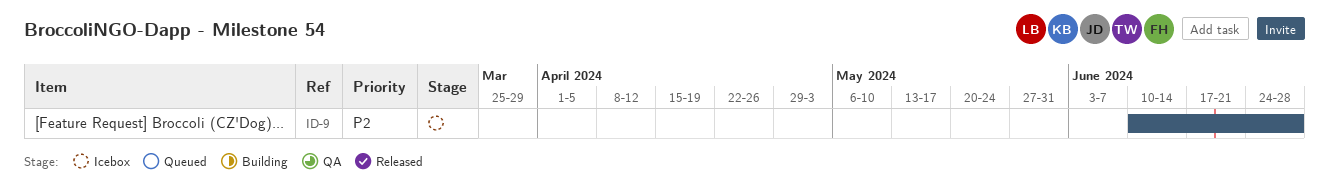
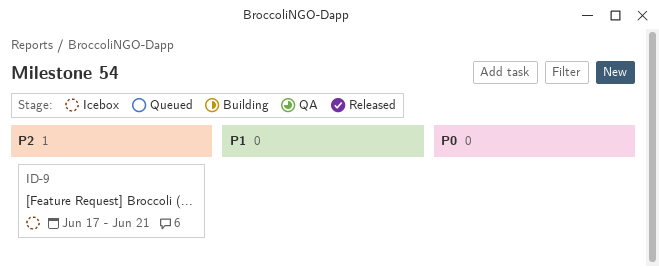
ID-9, start: Jun 10 -> Jun 17
ID-9, due: Jun 28 -> Jun 21

